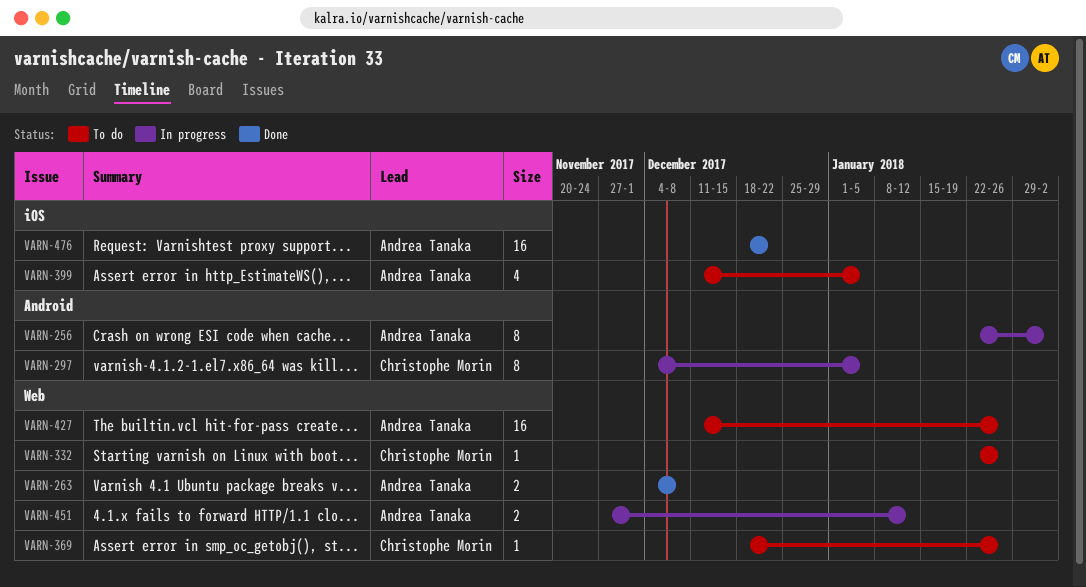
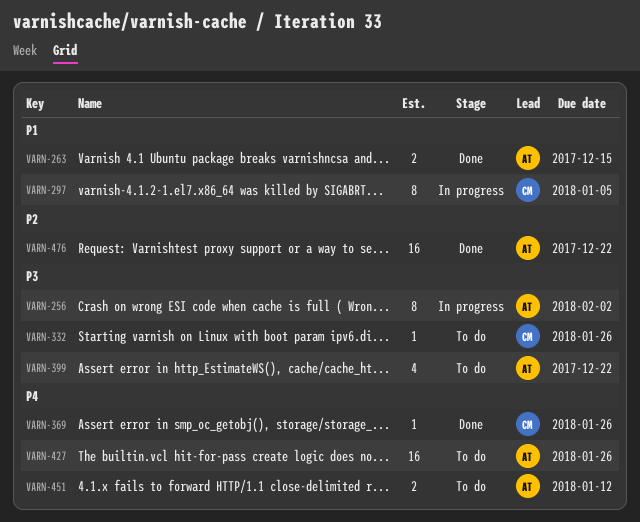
VARN-263, due: Dec 8 -> Dec 15
VARN-369, status: To do -> Done
VARN-399, due: Jan 5 -> Dec 22
VARN-451, status: In progress -> To do

